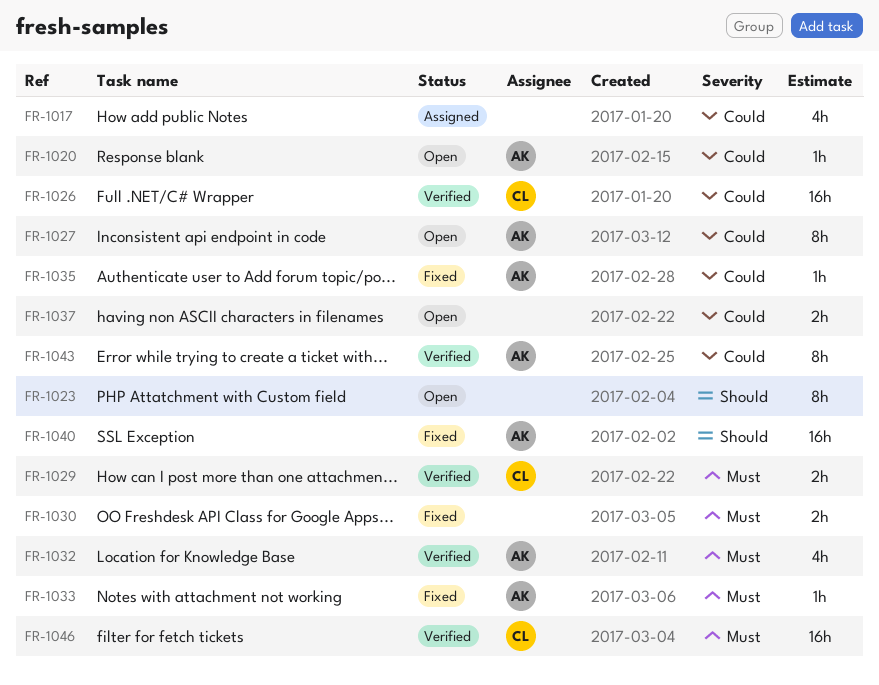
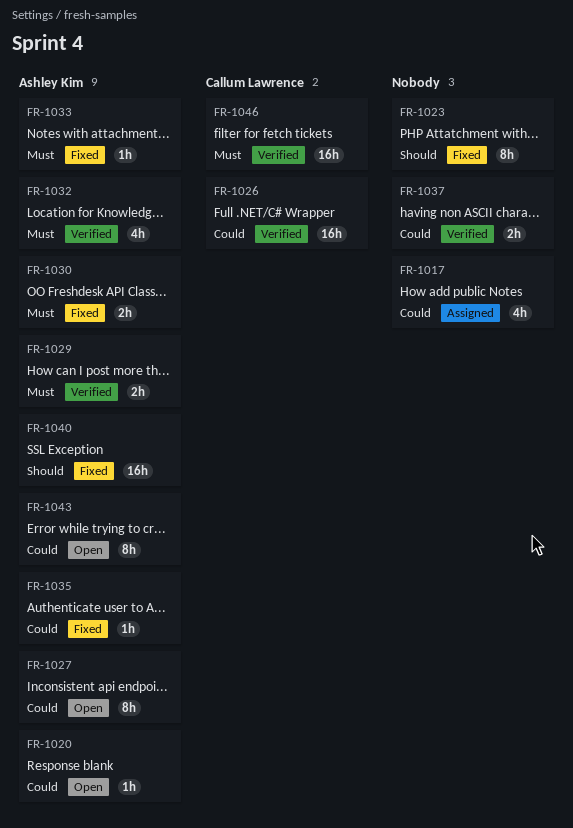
FR-1023, status: Open -> Fixed
FR-1029, owner: Callum Lawrence -> Ashley Kim
FR-1030, owner: none -> Ashley Kim
FR-1037, status: Open -> Verified
FR-1043, status: Verified -> Open

